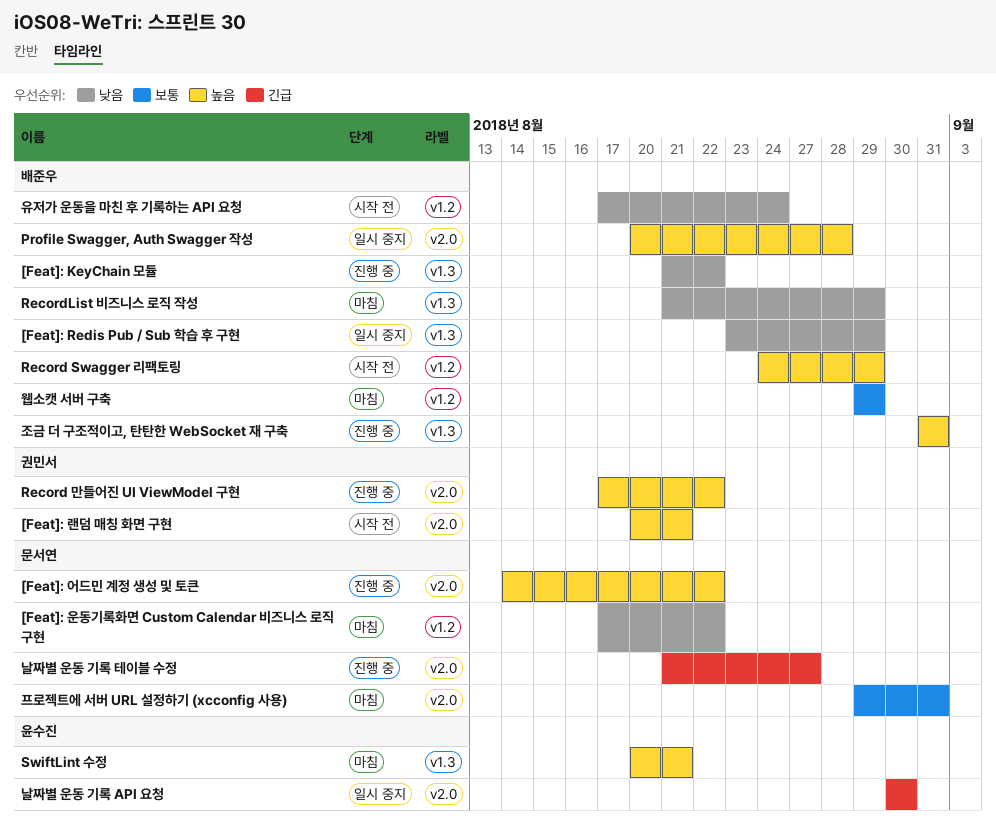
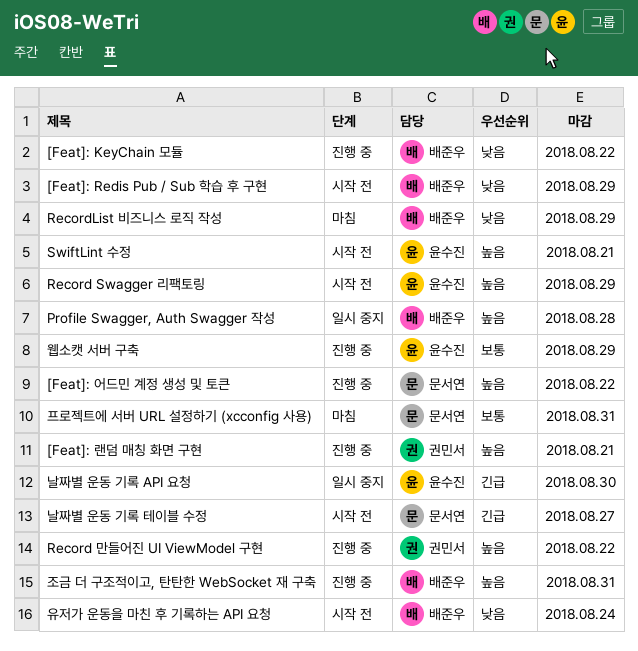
[Feat]: Redis Pub / Sub 학습 후 구현, status: 일시 중지 -> 시작 전
[Feat]: 랜덤 매칭 화면 구현, status: 시작 전 -> 진행 중
[Feat]: 운동기록화면 Custom Calendar 비즈니스 로직 구현: present -> none
Record Swagger 리팩토링, owner: 배준우 -> 윤수진
SwiftLint 수정, status: 마침 -> 시작 전
날짜별 운동 기록 테이블 수정, status: 진행 중 -> 시작 전
웹소캣 서버 구축, status: 마침 -> 진행 중
웹소캣 서버 구축, owner: 배준우 -> 윤수진

